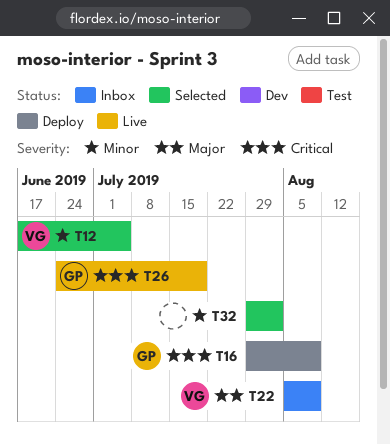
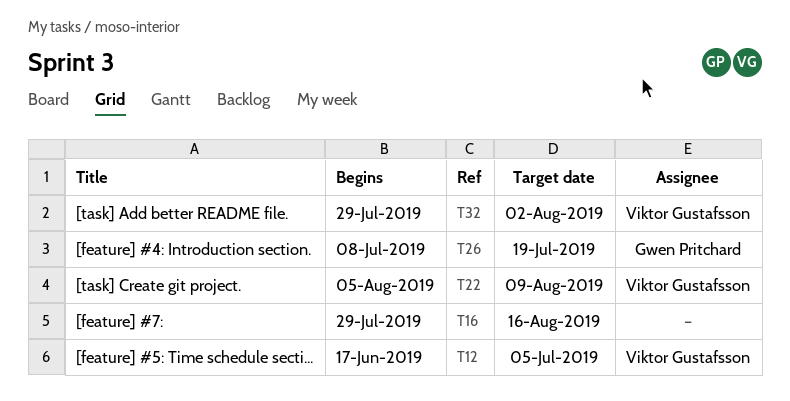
T16, owner: Gwen Pritchard -> none
T16, due: Aug 9 -> Aug 16
T26, start: Jun 24 -> Jul 8
T32, owner: none -> Viktor Gustafsson

